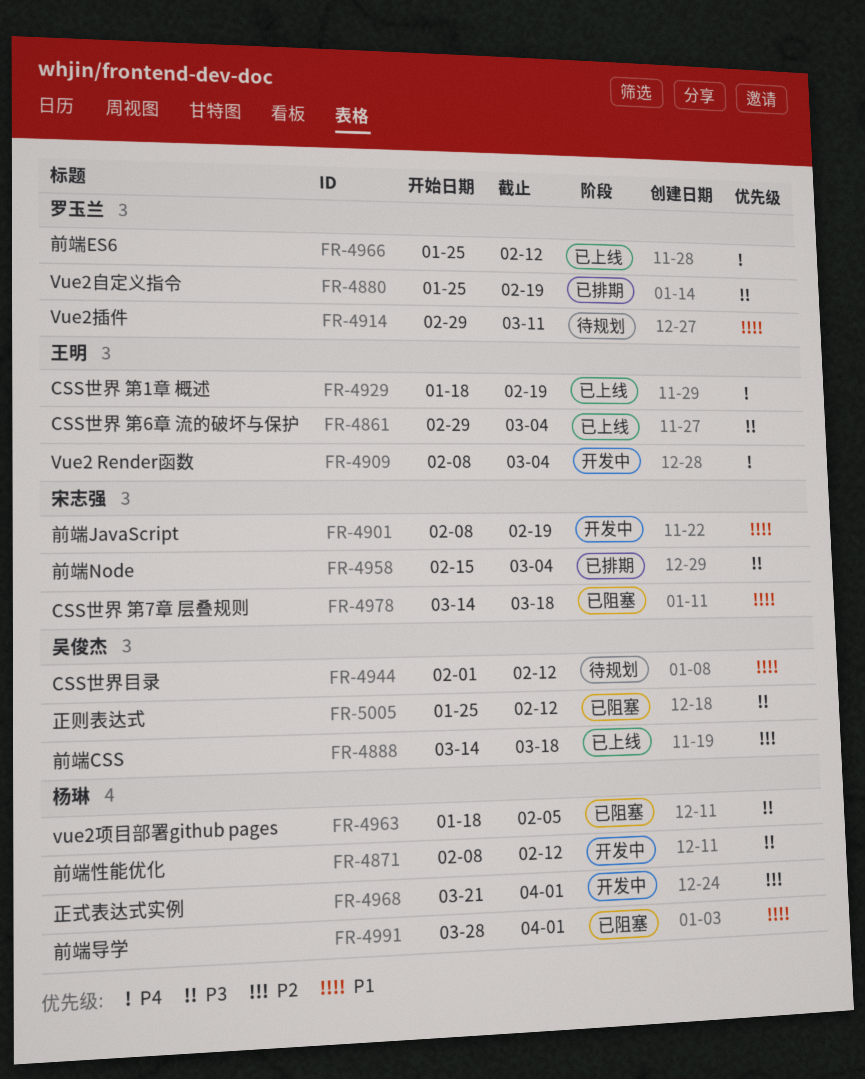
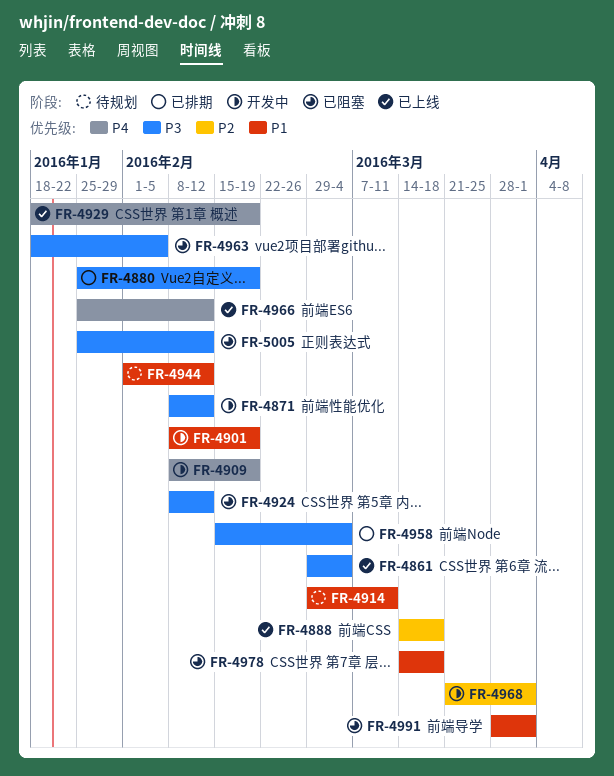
FR-4909, due: Mar 4 -> Feb 19
FR-4924: none -> present

